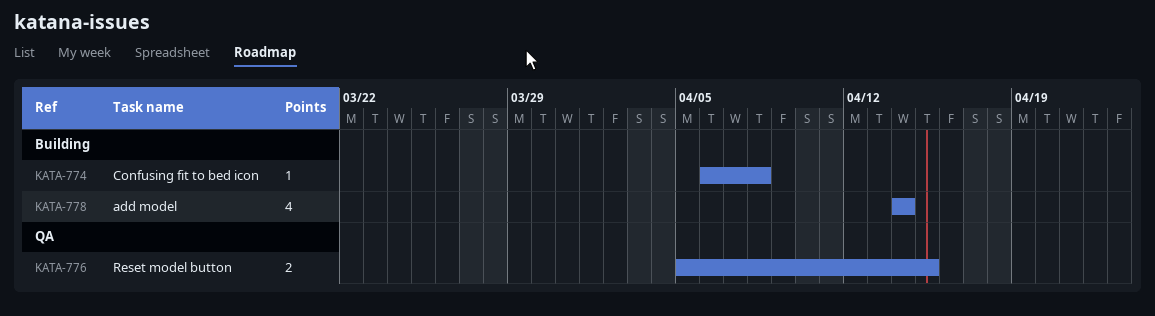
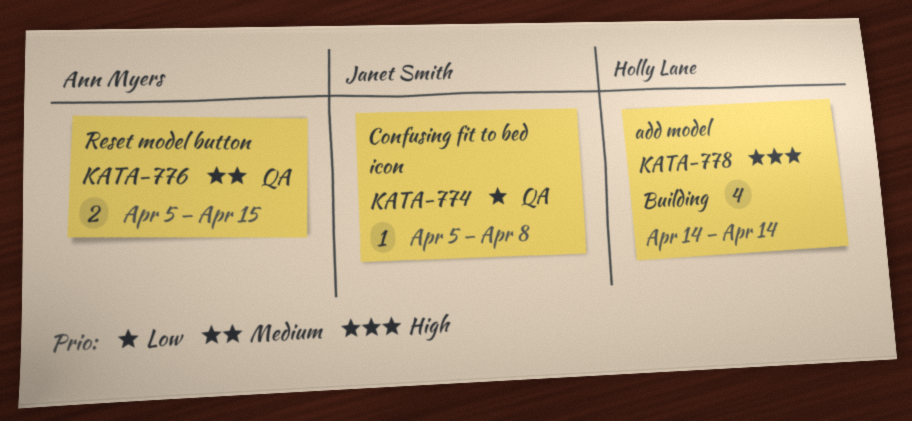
KATA-774, status: Building -> QA
KATA-774, start: Apr 6 -> Apr 5

